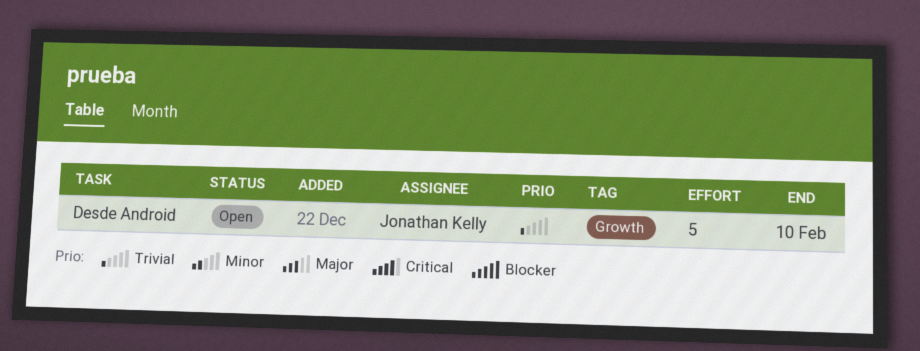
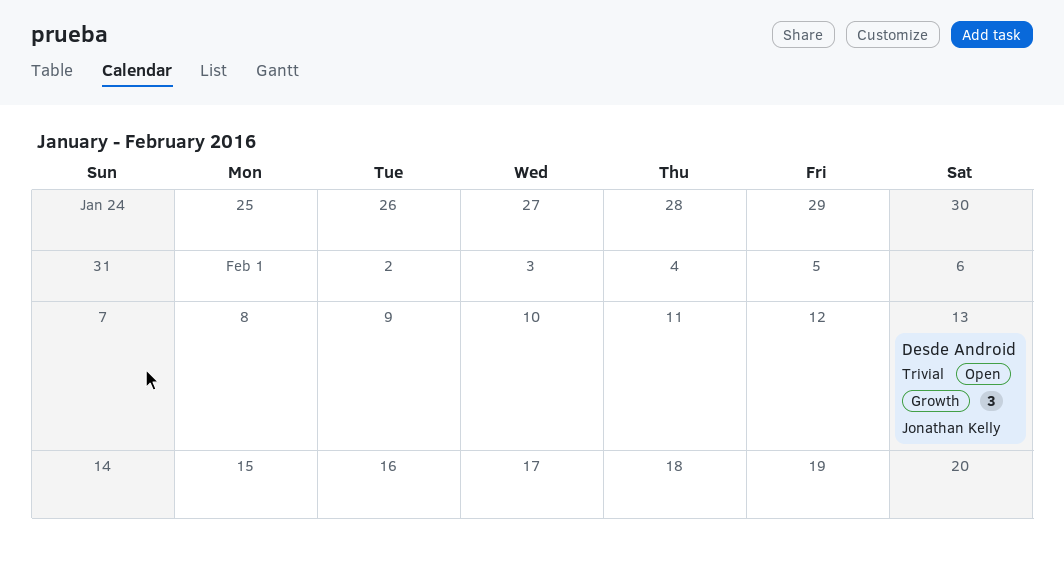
Desde Android, estimate: 5 -> 3
Desde Android, due: Feb 10 -> Feb 13

